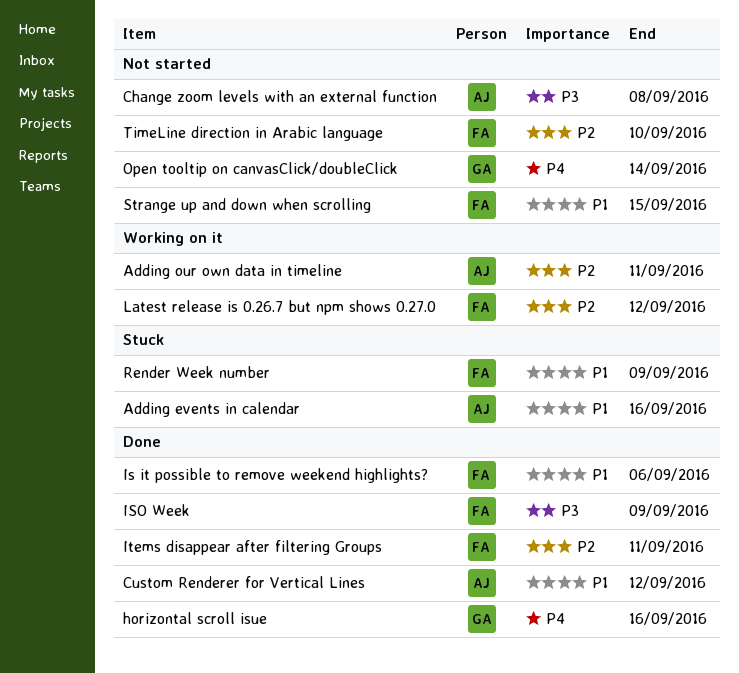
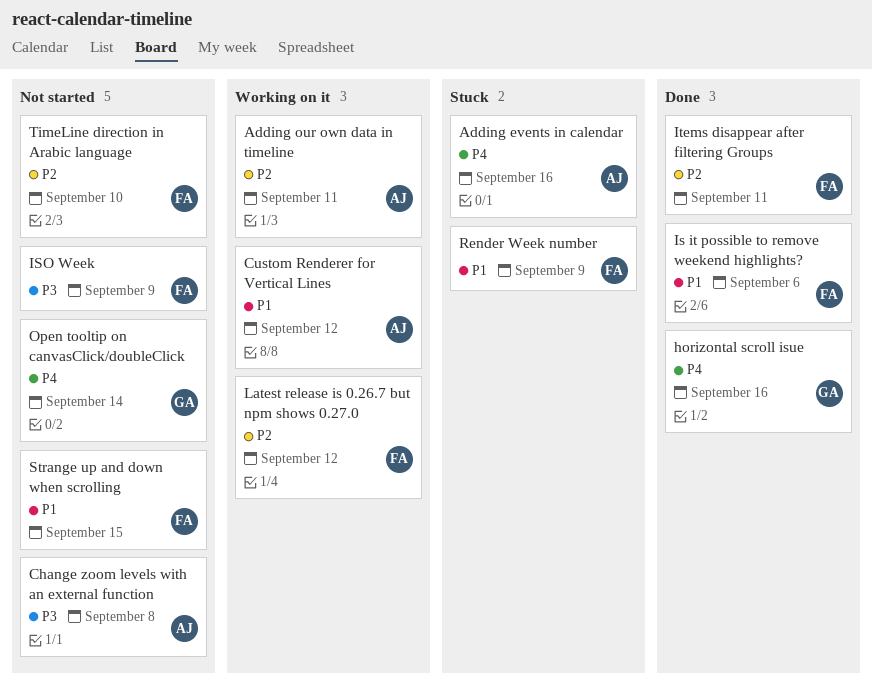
Adding events in calendar, priority: P1 -> P4
Custom Renderer for Vertical Lines, status: Done -> Working on it
ISO Week, status: Done -> Not started

